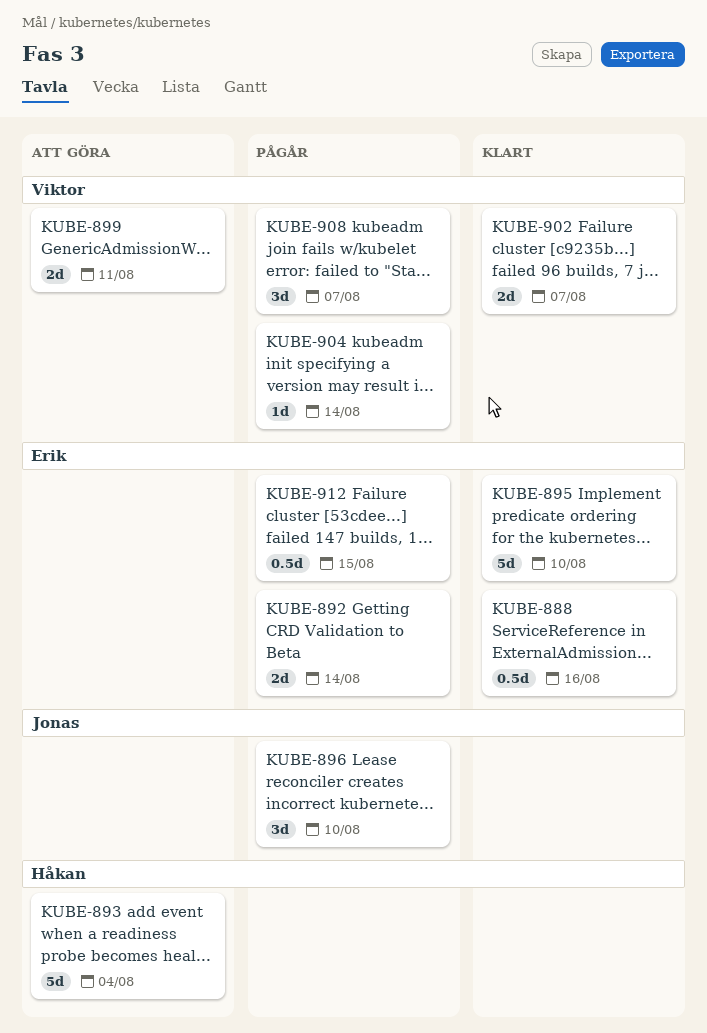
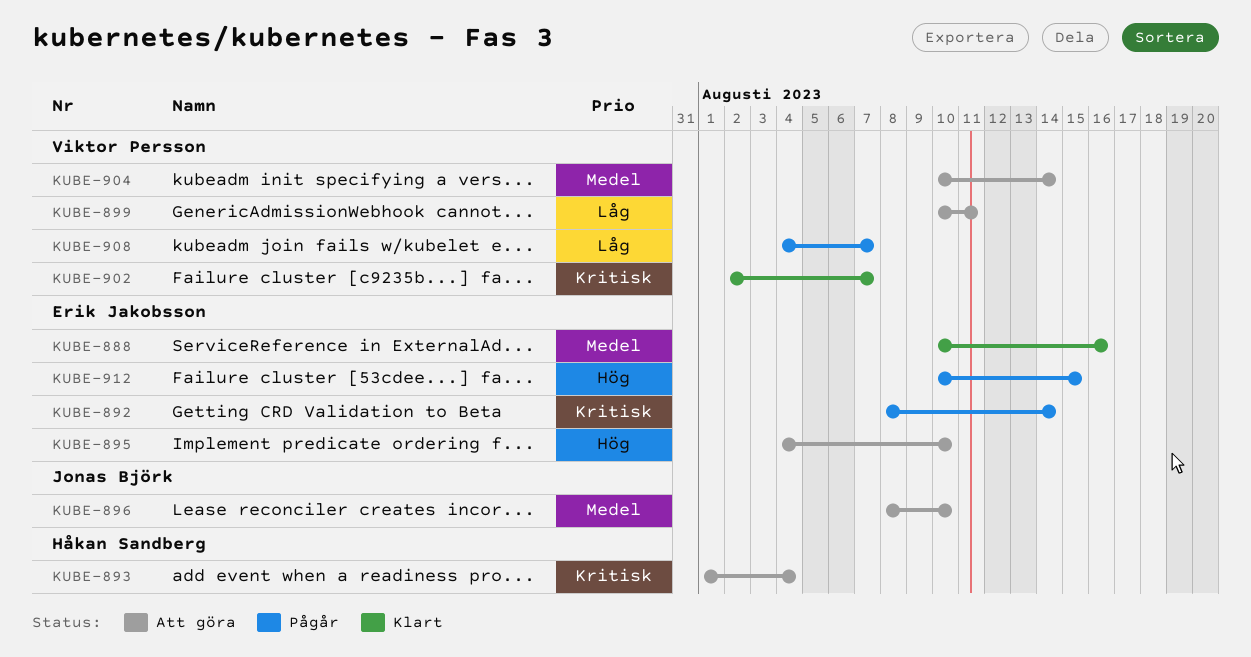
KUBE-895, status: Klart -> Att göra
KUBE-896, status: Pågår -> Att göra
KUBE-904, status: Pågår -> Att göra

